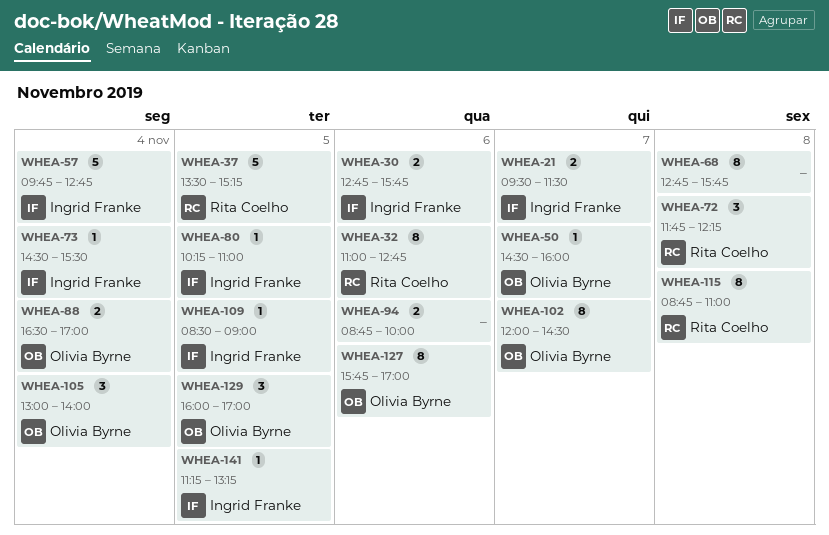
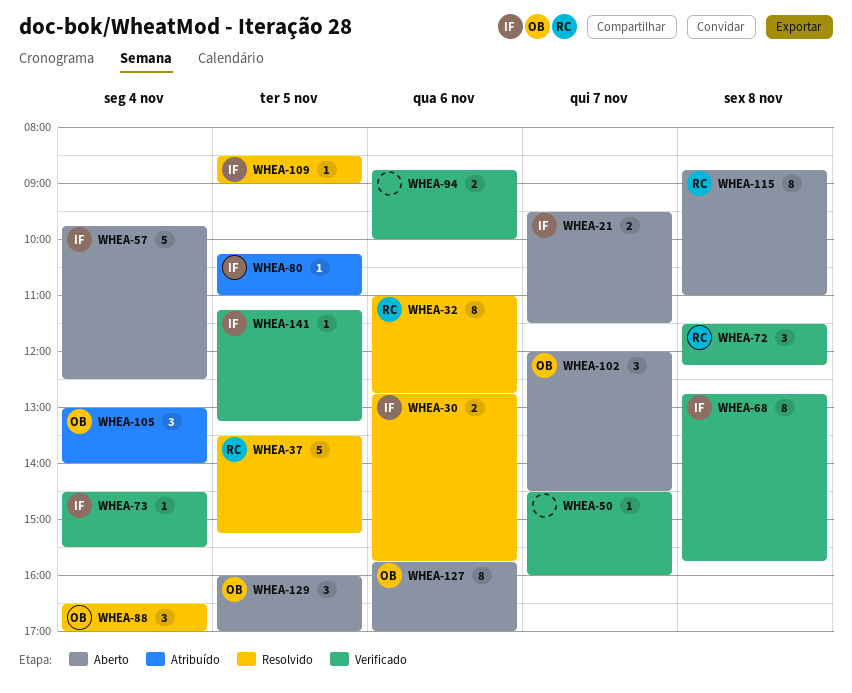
WHEA-50, owner: Olivia Byrne -> none
WHEA-57, ends: 12:45 -> 12:30
WHEA-68, owner: none -> Ingrid Franke
WHEA-72, begins: 11:45 -> 11:30
WHEA-88, estimate: 2 -> 3
WHEA-102, estimate: 8 -> 3

